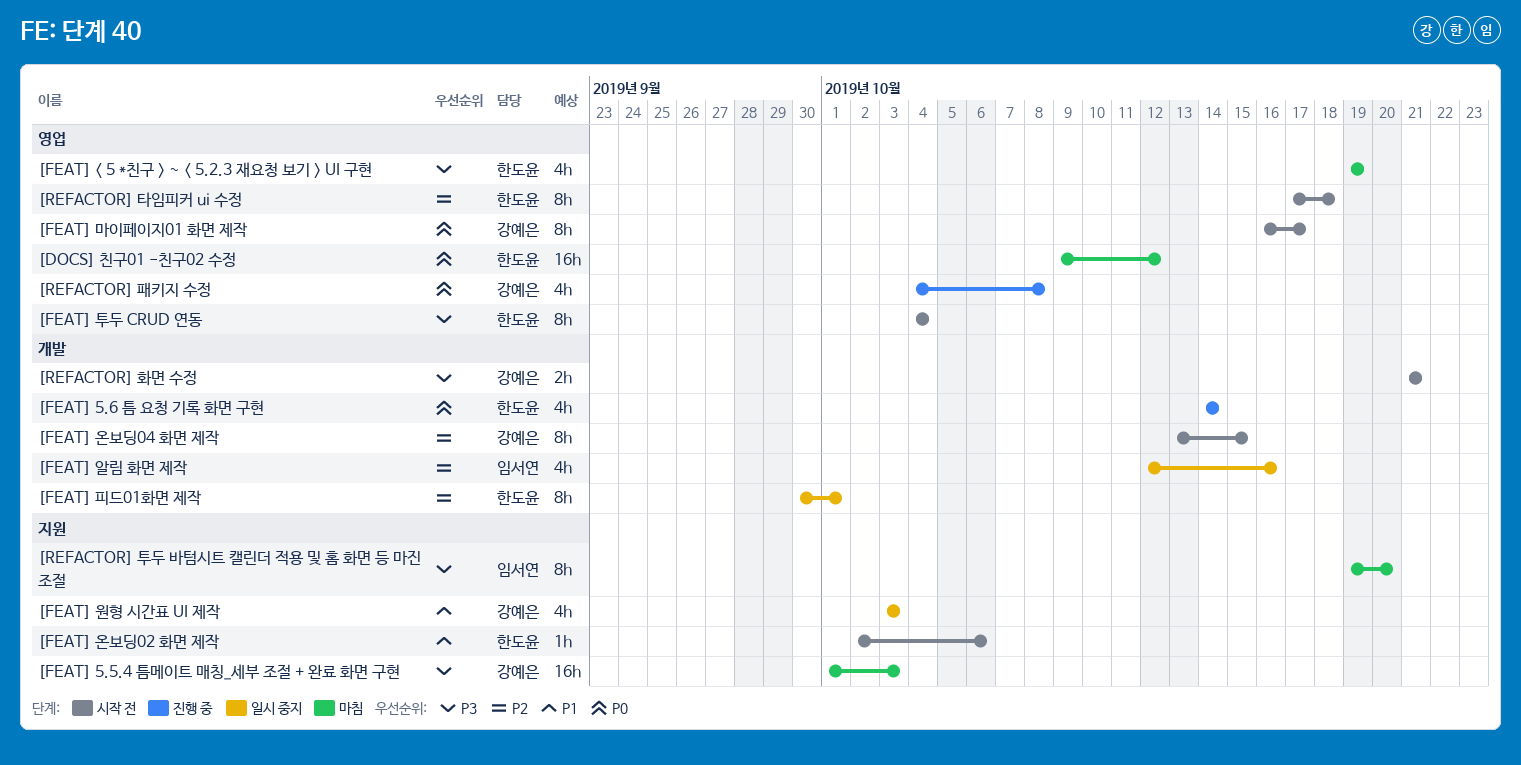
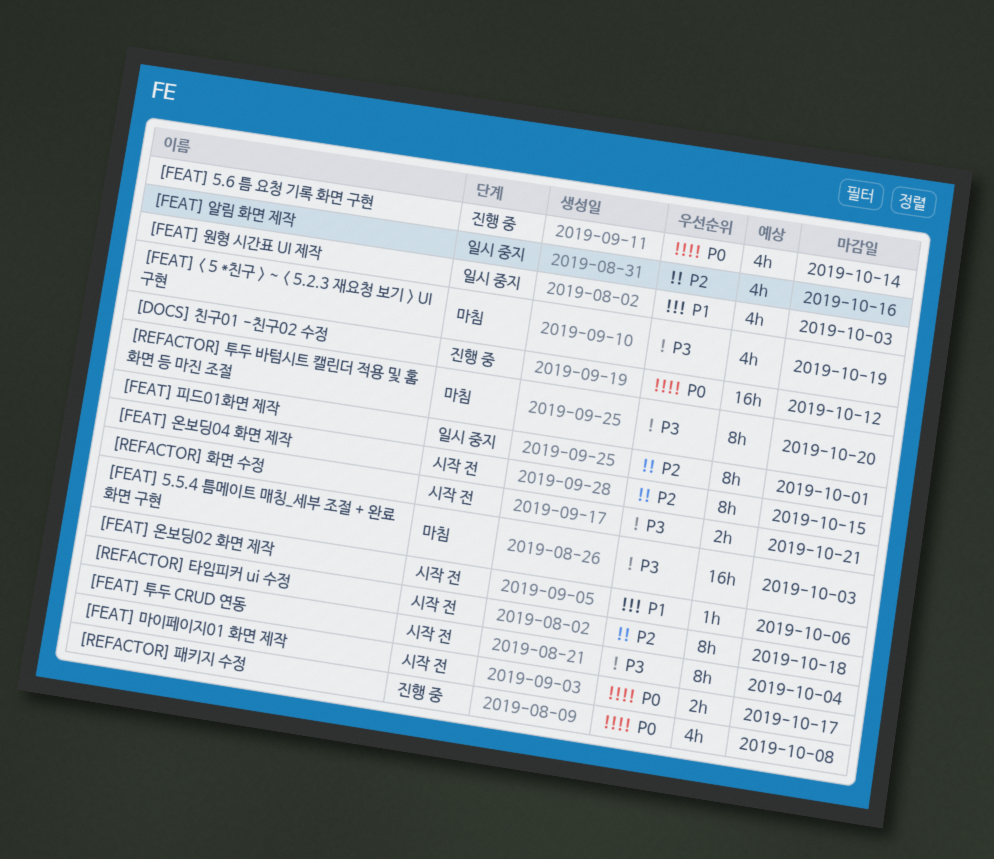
[DOCS] 친구01 -친구02 수정, status: 마침 -> 진행 중
[FEAT] 마이페이지01 화면 제작, estimate: 8h -> 2h

